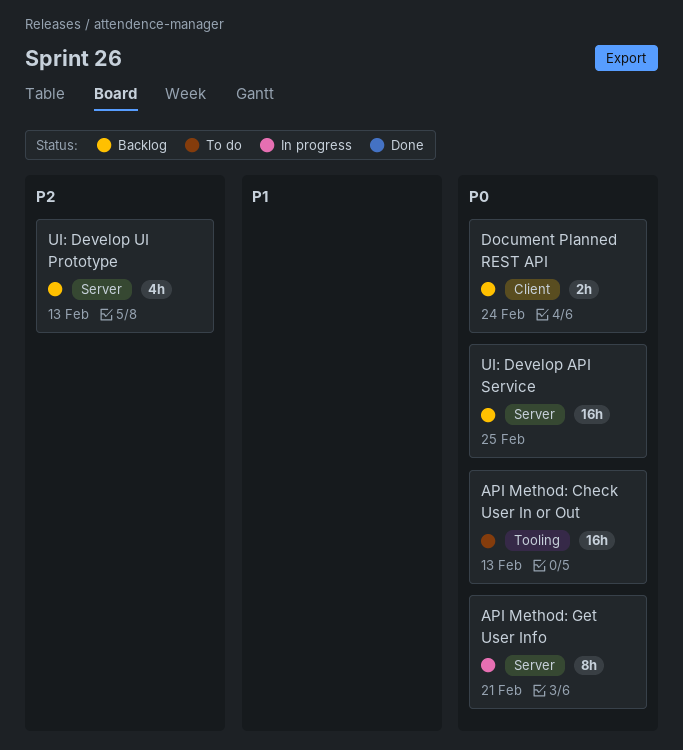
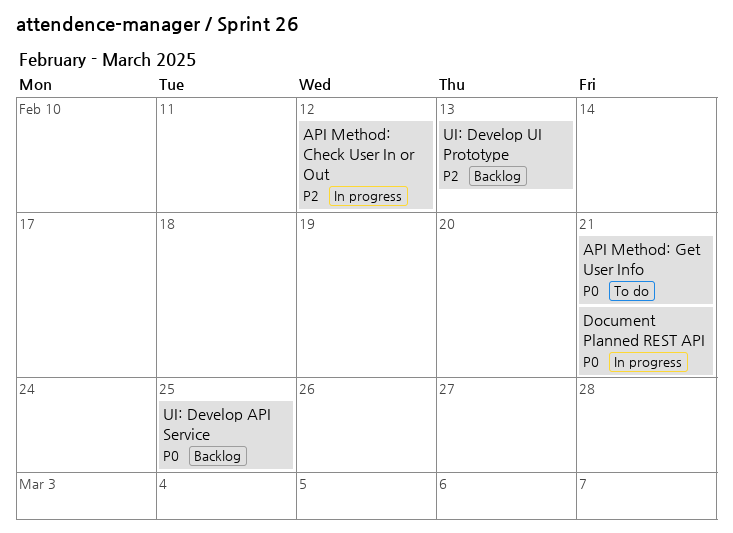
API Method: Check User In or Out, status: To do -> In progress
API Method: Check User In or Out, priority: P0 -> P2
API Method: Check User In or Out, due: Feb 13 -> Feb 12
API Method: Get User Info, status: In progress -> To do
Document Planned REST API, status: Backlog -> In progress
Document Planned REST API, due: Feb 24 -> Feb 21

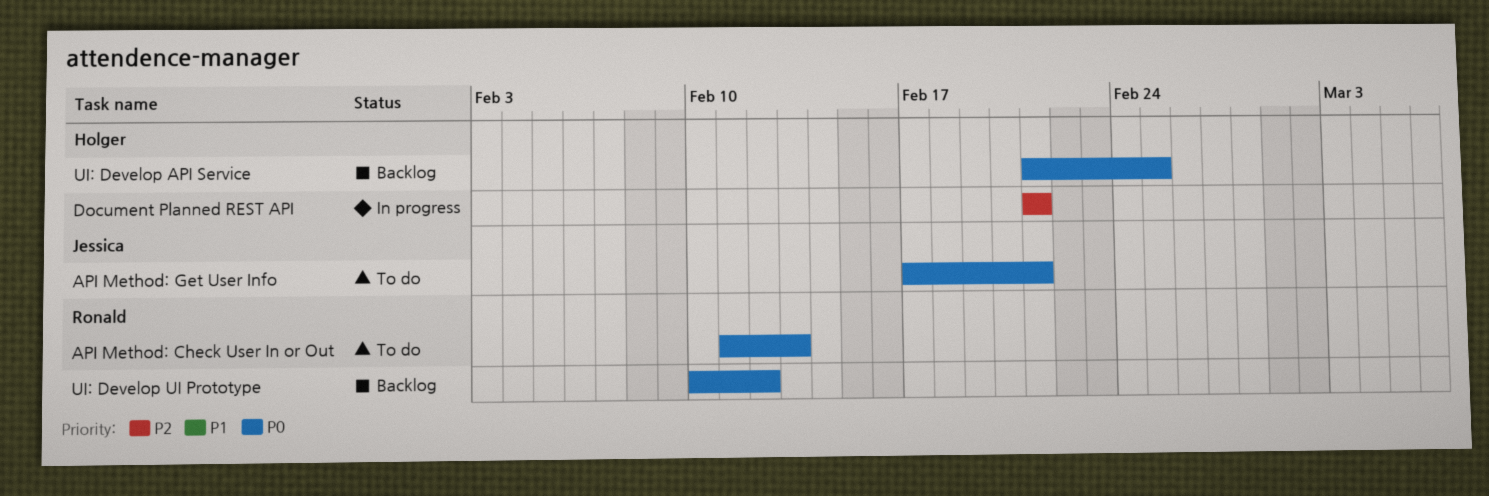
API Method: Check User In or Out, status: In progress -> To do
API Method: Check User In or Out, priority: P2 -> P0
API Method: Check User In or Out, due: Feb 12 -> Feb 13
Document Planned REST API, priority: P0 -> P2
UI: Develop UI Prototype, priority: P2 -> P0
UI: Develop UI Prototype, due: Feb 13 -> Feb 12

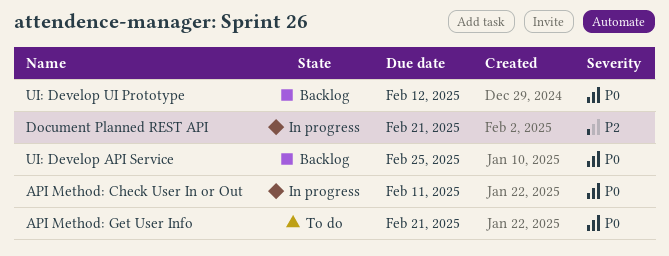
API Method: Check User In or Out, status: To do -> In progress
API Method: Check User In or Out, due: Feb 13 -> Feb 11

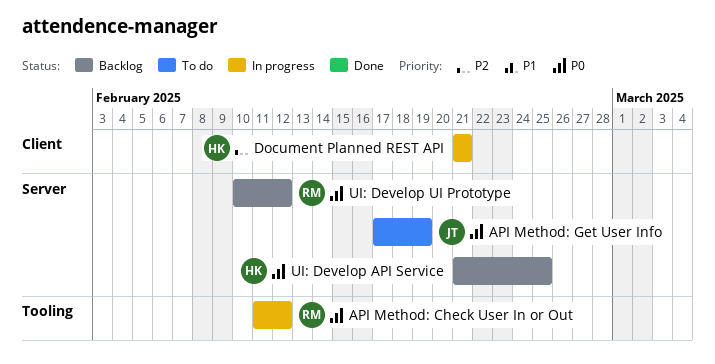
API Method: Check User In or Out, due: Feb 11 -> Feb 12
API Method: Get User Info, due: Feb 21 -> Feb 19

